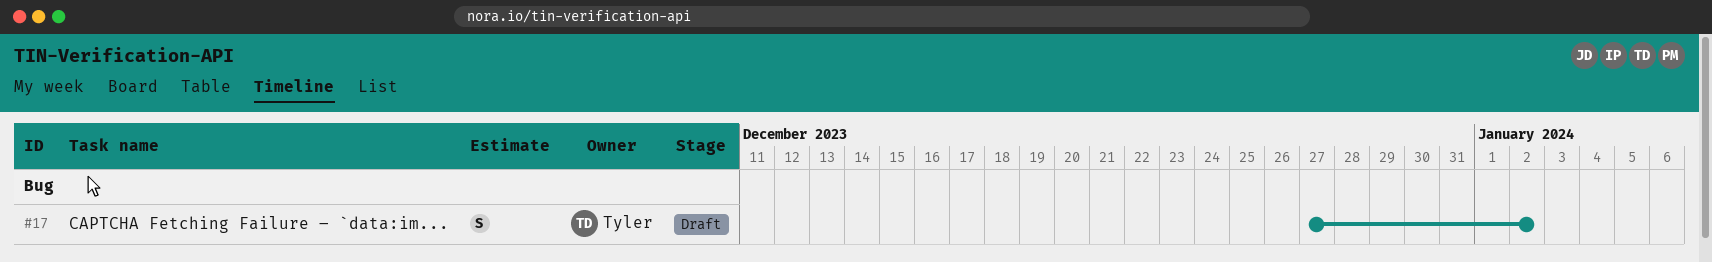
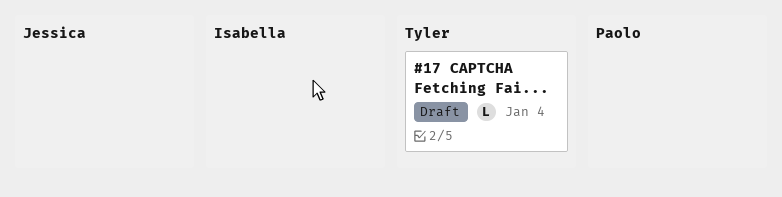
#17, estimate: S -> L
#17, due: Jan 2 -> Jan 4

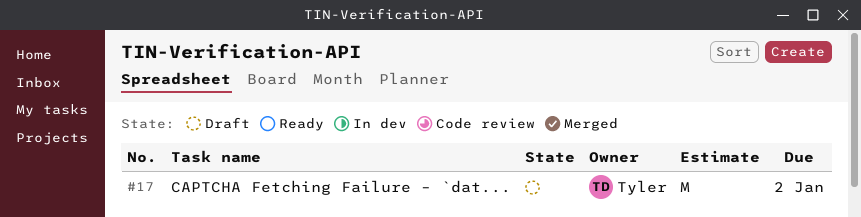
#17, estimate: L -> M
#17, due: Jan 4 -> Jan 2

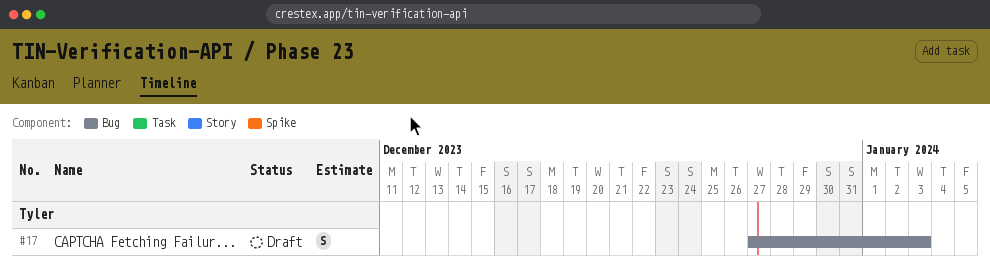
#17, estimate: M -> S
#17, due: Jan 2 -> Jan 3

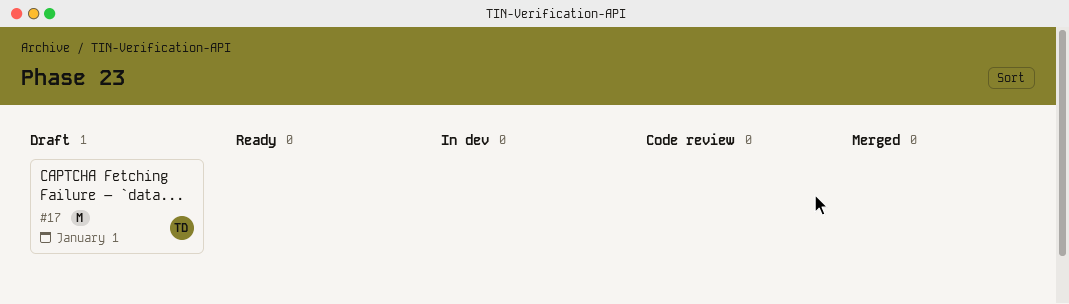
#17, estimate: S -> M
#17, due: Jan 3 -> Jan 1

